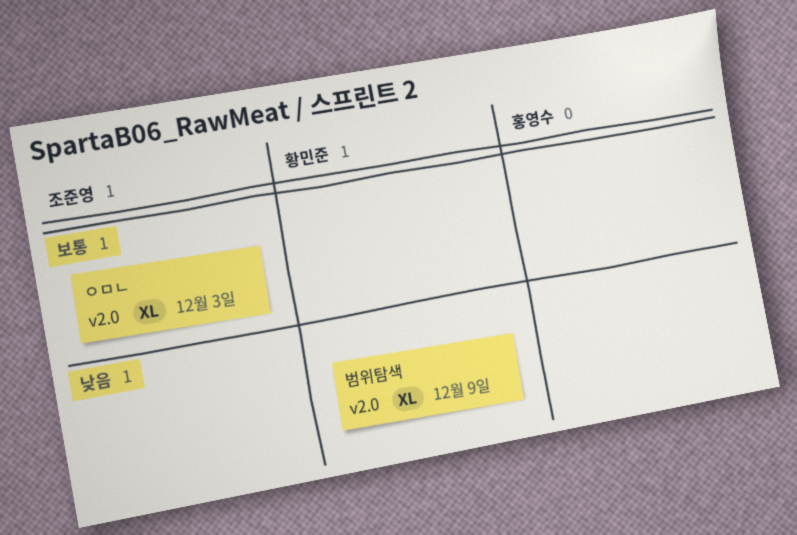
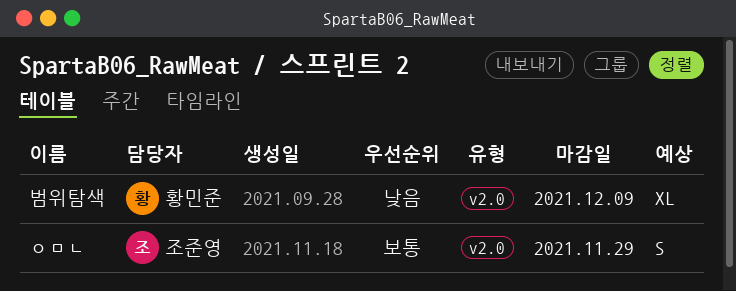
ㅇㅁㄴ, estimate: XL -> S
ㅇㅁㄴ, due: Dec 3 -> Nov 29

